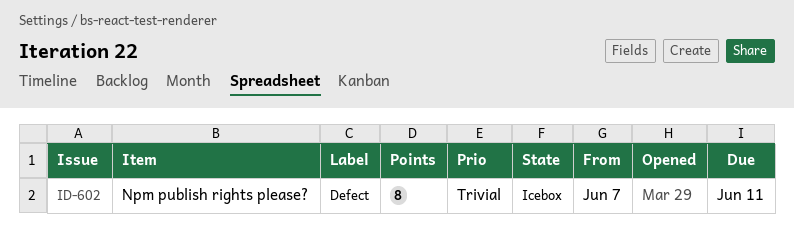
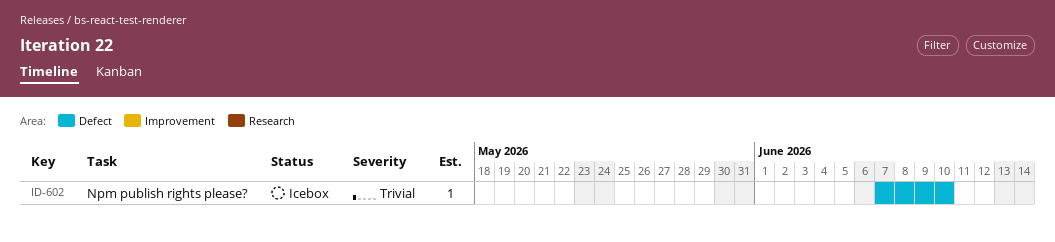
ID-602, estimate: 8 -> 1
ID-602, due: Jun 11 -> Jun 10

